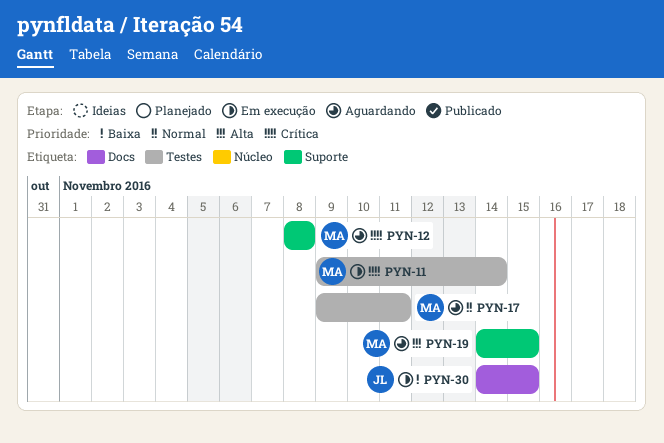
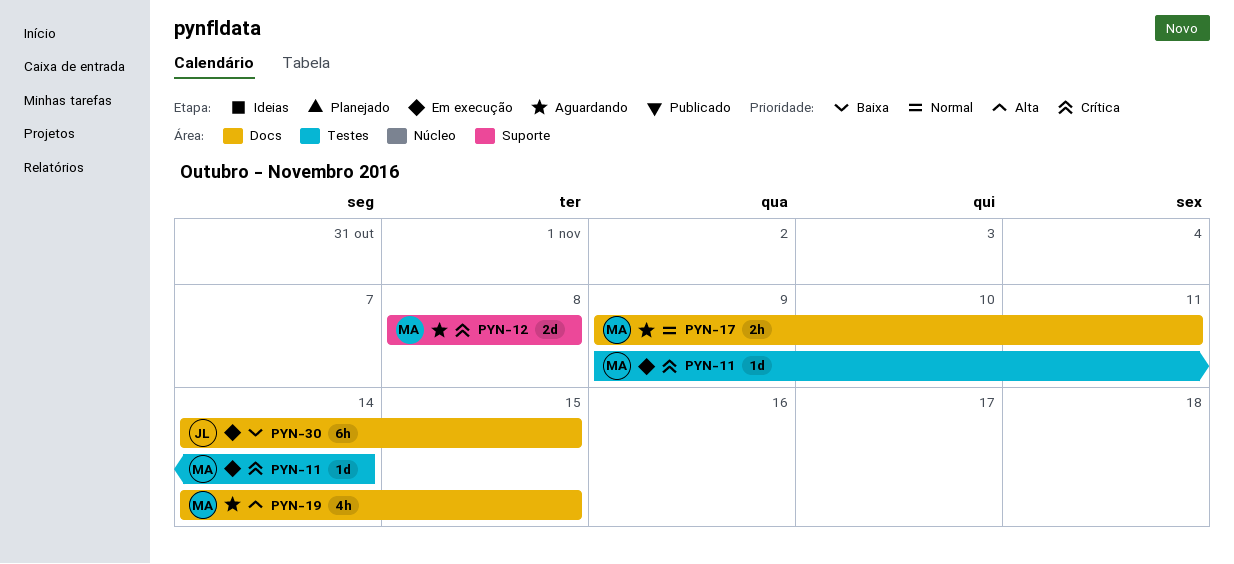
PYN-17, label: Testes -> Docs
PYN-19, label: Suporte -> Docs

